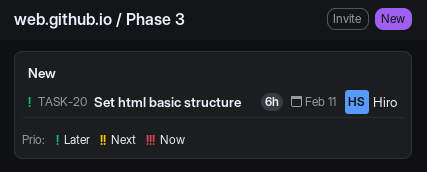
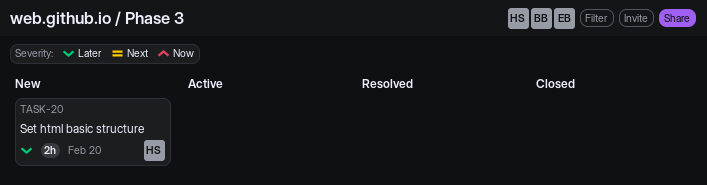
TASK-20, estimate: 6h -> 2h
TASK-20, due: Feb 11 -> Feb 20

